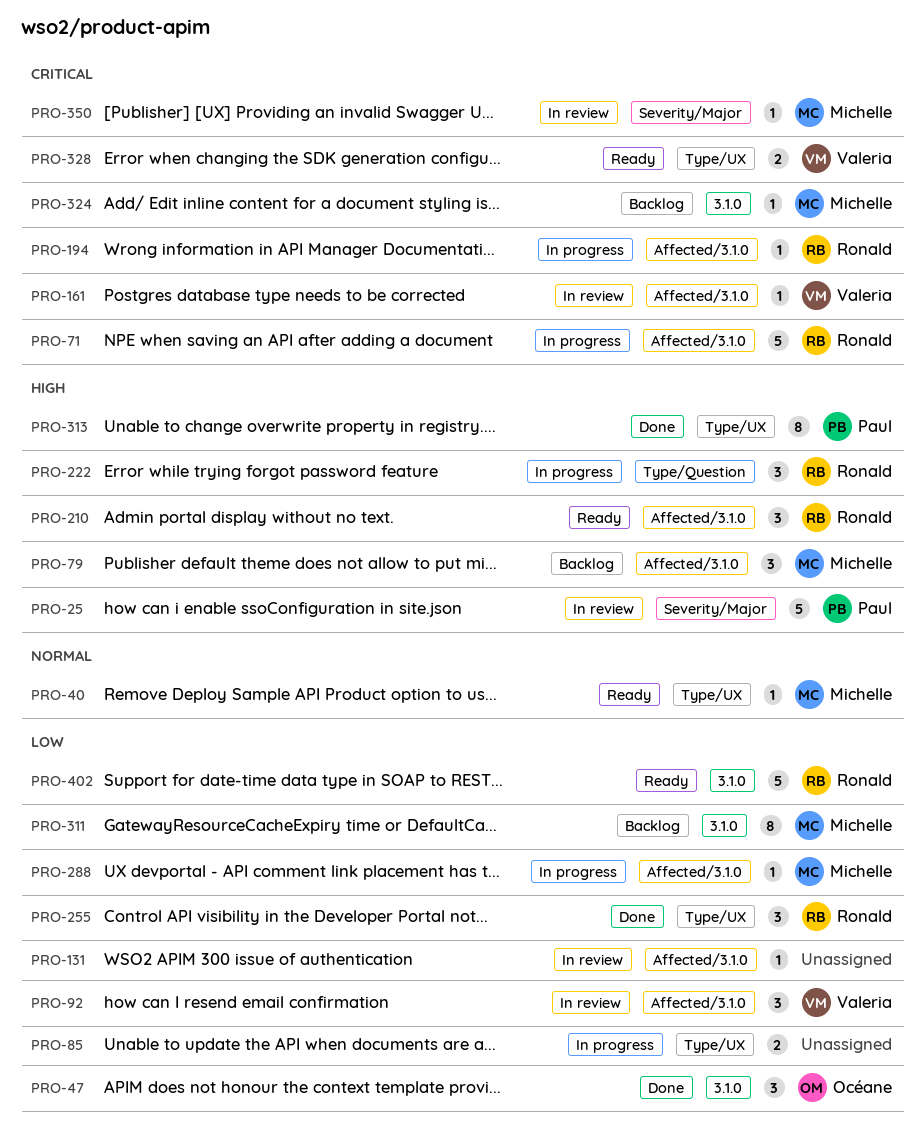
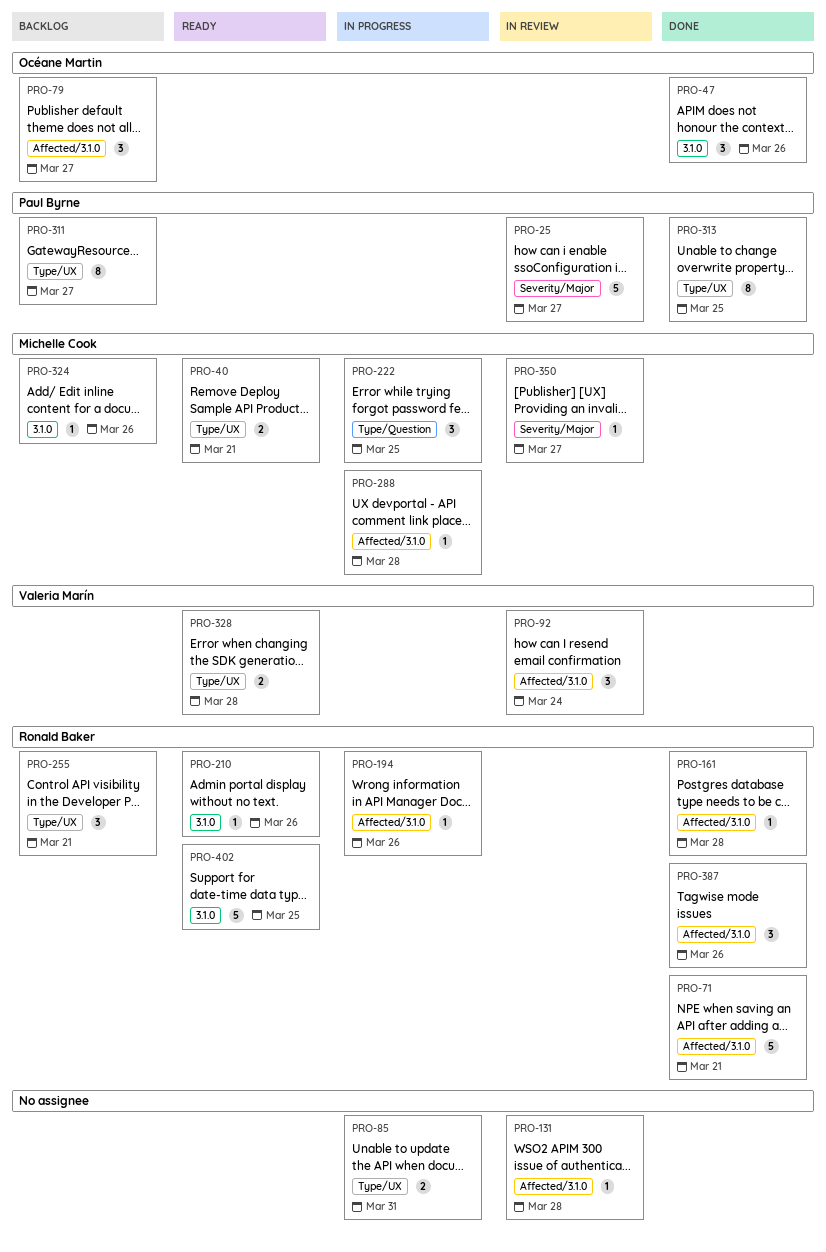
PRO-40, estimate: 1 -> 2
PRO-71, status: In progress -> Done
PRO-79, owner: Michelle Cook -> Océane Martin
PRO-161, status: In review -> Done
PRO-161, owner: Valeria Marín -> Ronald Baker
PRO-210, label: Affected/3.1.0 -> 3.1.0
PRO-210, estimate: 3 -> 1
PRO-222, owner: Ronald Baker -> Michelle Cook
PRO-255, status: Done -> Backlog
PRO-311, owner: Michelle Cook -> Paul Byrne
PRO-311, label: 3.1.0 -> Type/UX
PRO-387: none -> present

